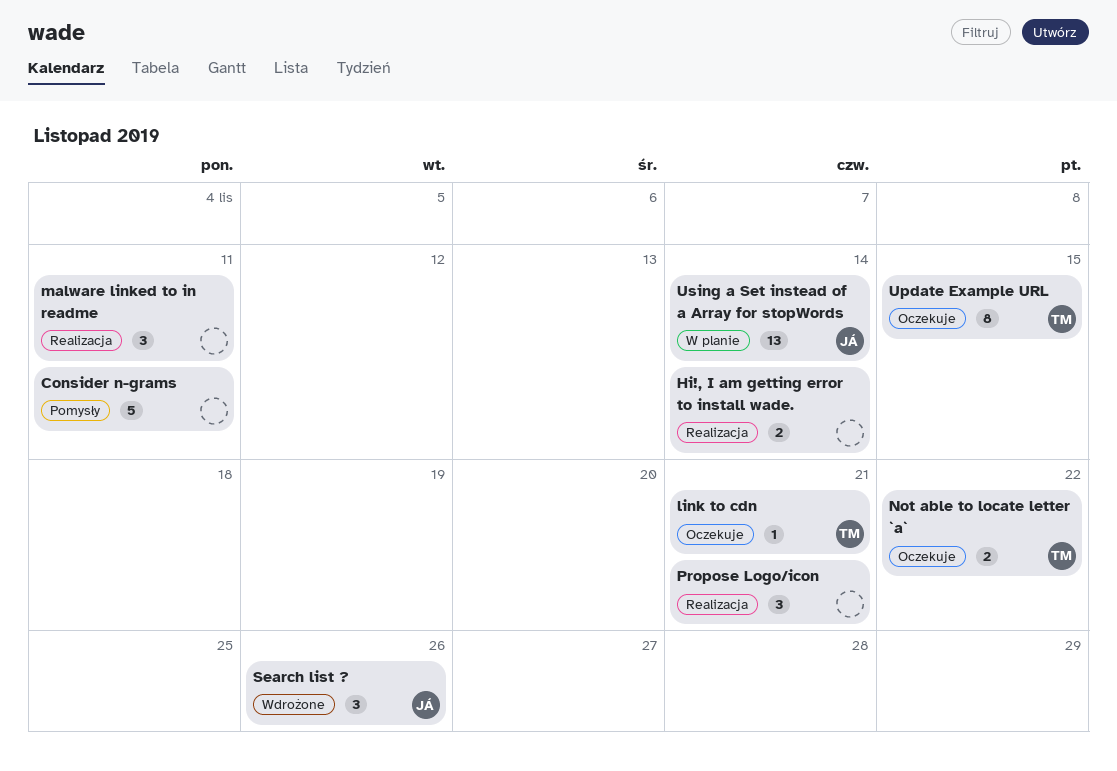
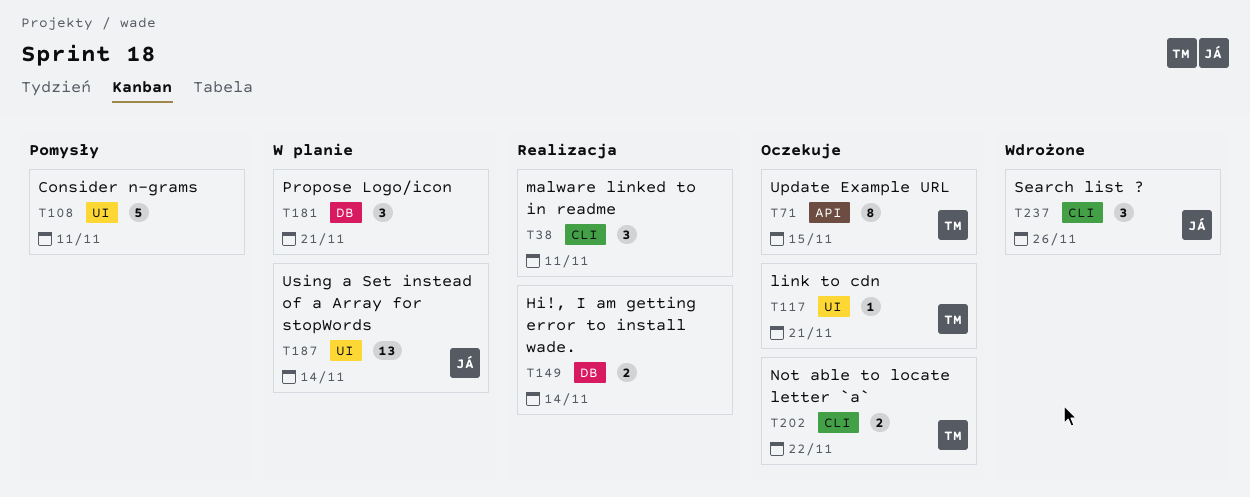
Propose Logo/icon, status: Realizacja -> W planie

